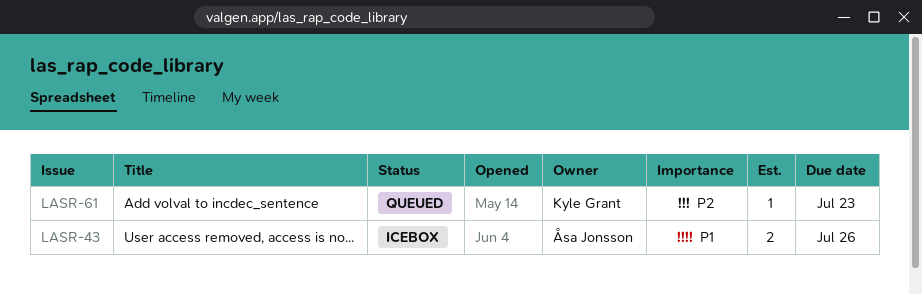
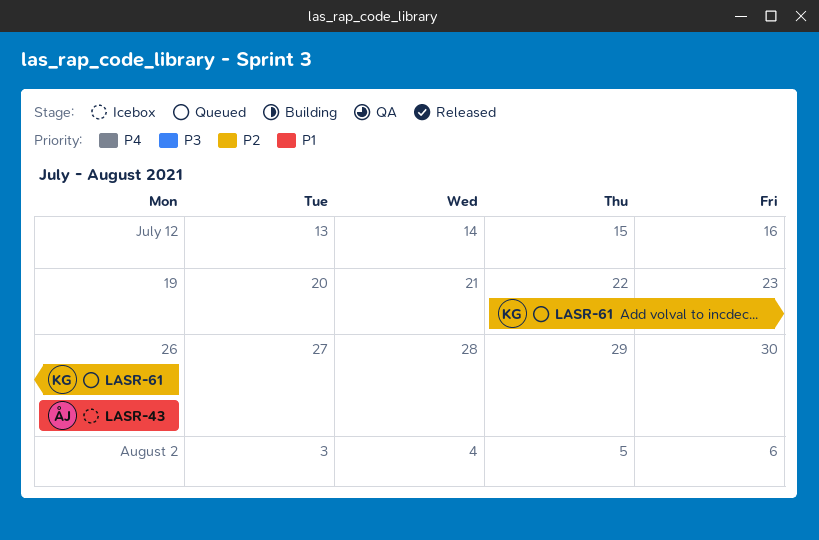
LASR-61, due: Jul 23 -> Jul 26

